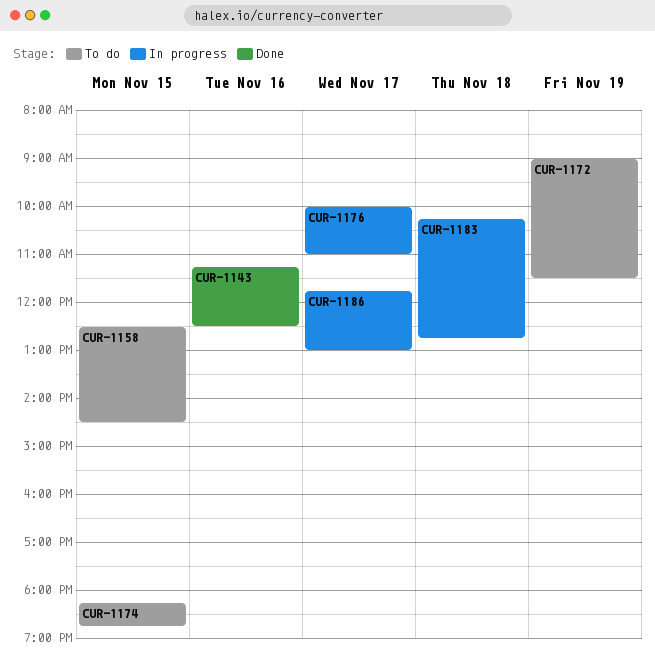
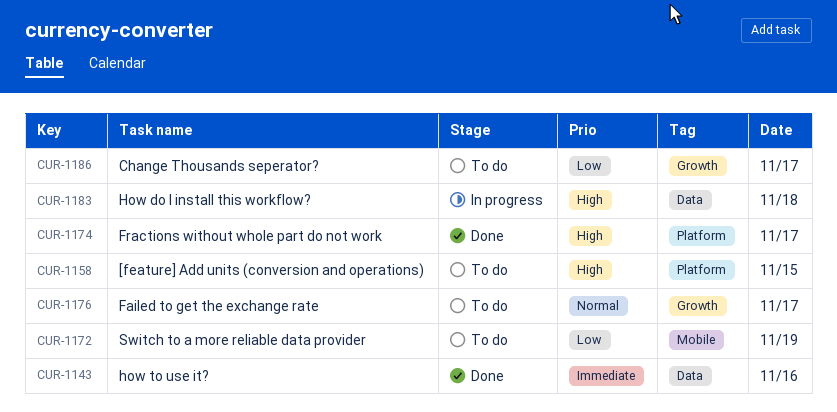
CUR-1174, status: To do -> Done
CUR-1174, day: Nov 15 -> Nov 17
CUR-1176, status: In progress -> To do
CUR-1186, status: In progress -> To do

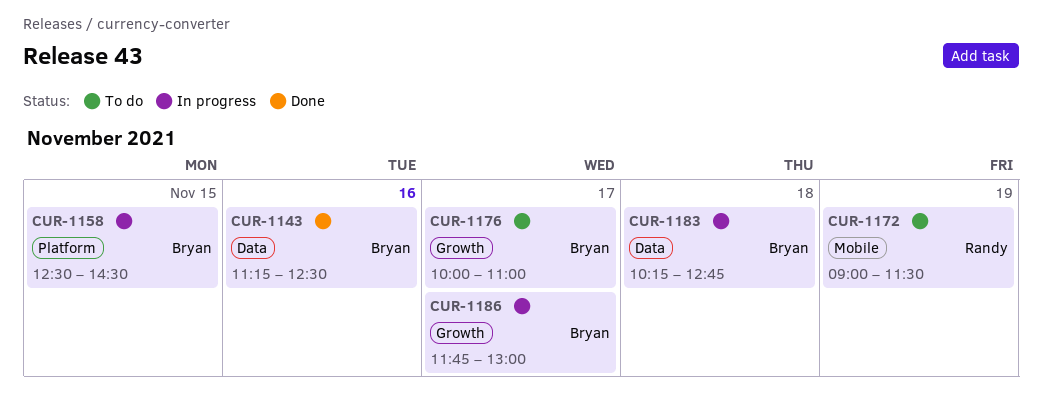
CUR-1158, status: To do -> In progress
CUR-1174: present -> none
CUR-1186, status: To do -> In progress

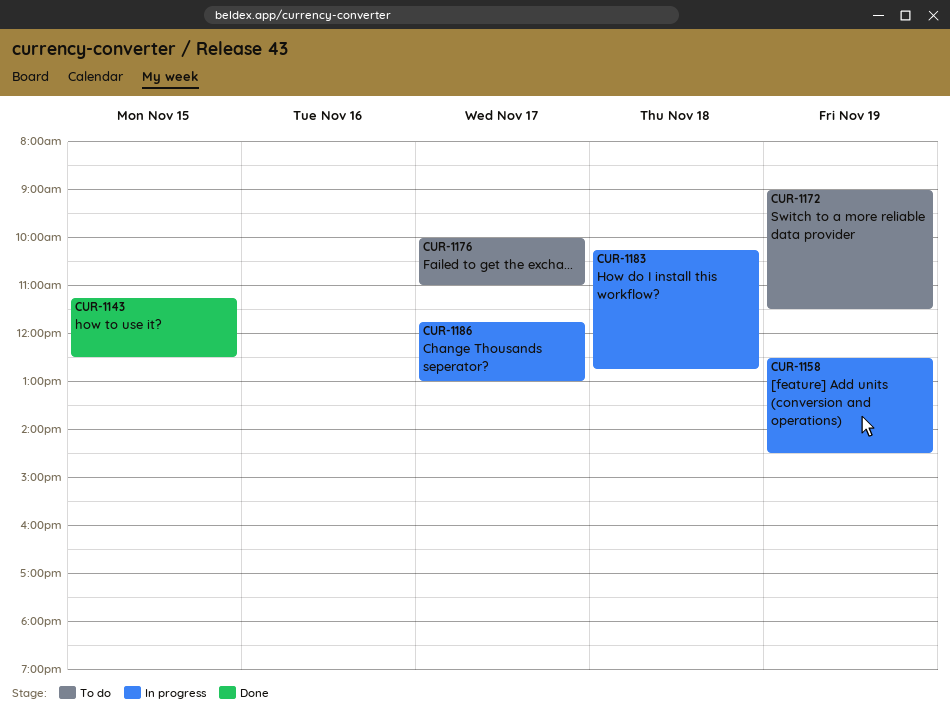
CUR-1143, day: Nov 16 -> Nov 15
CUR-1158, day: Nov 15 -> Nov 19

